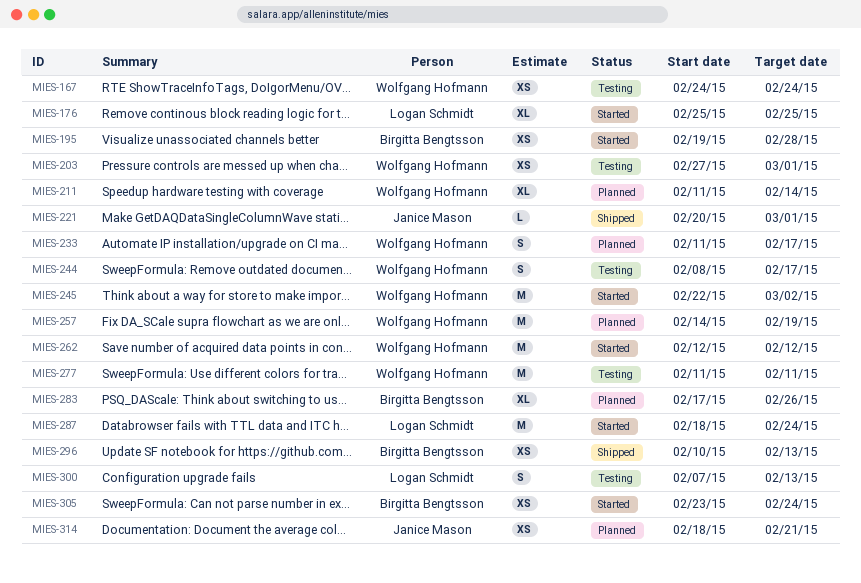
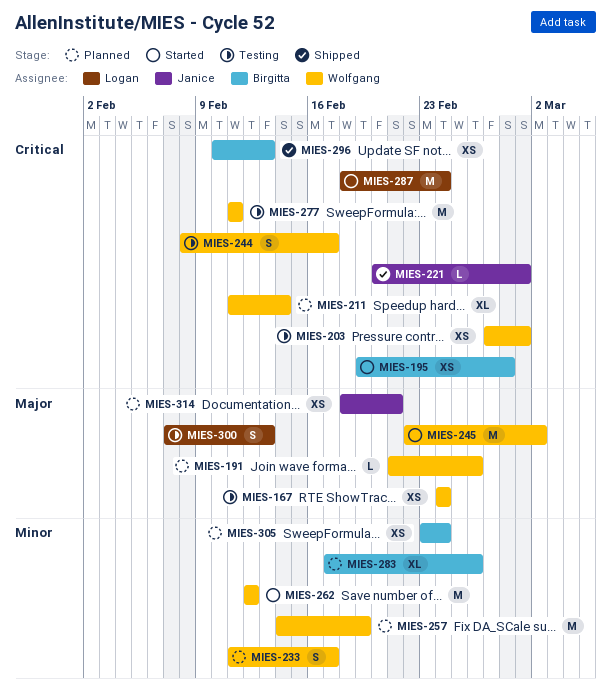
MIES-176: present -> none
MIES-191: none -> present
MIES-305, status: Started -> Planned

